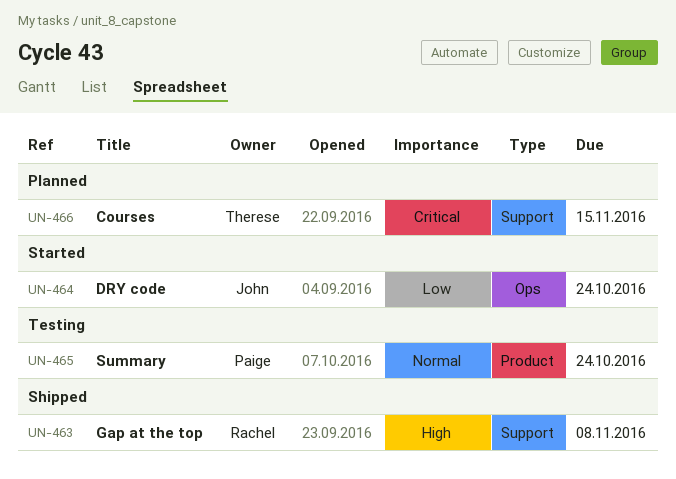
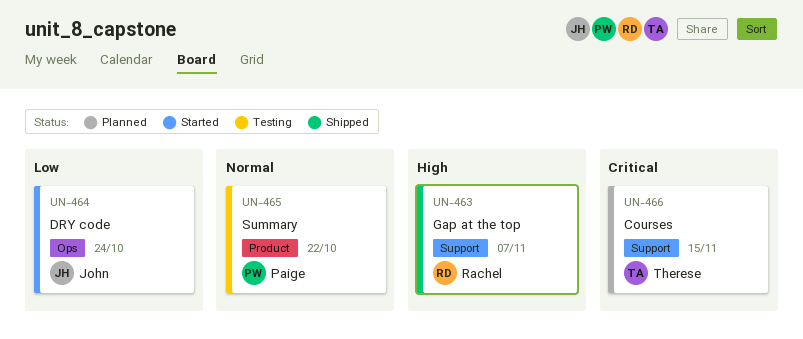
UN-463, due: Nov 8 -> Nov 7
UN-465, due: Oct 24 -> Oct 22

